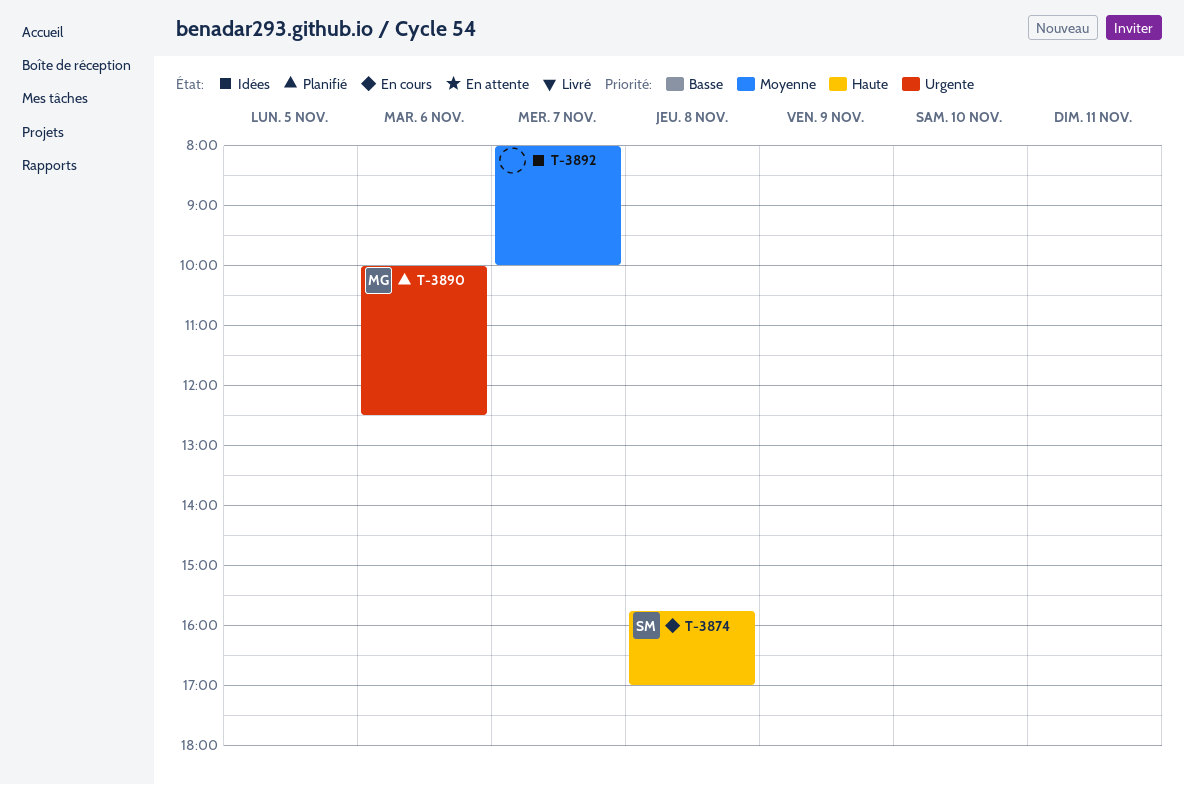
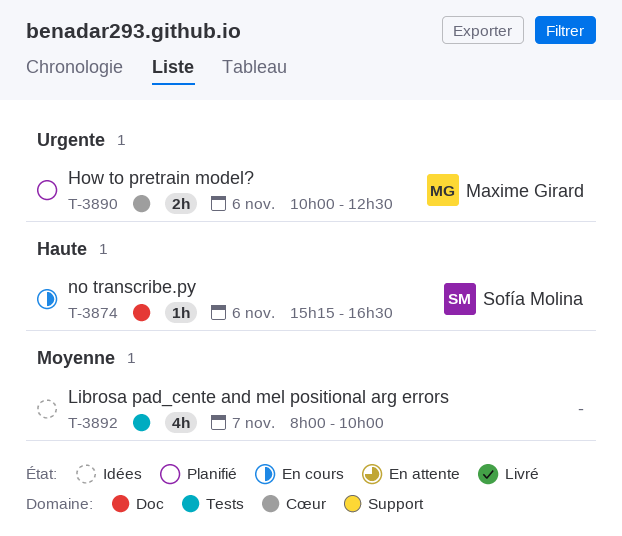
T-3874, day: Nov 8 -> Nov 6
T-3874, begins: 15:45 -> 15:15
T-3874, ends: 17:00 -> 16:30

